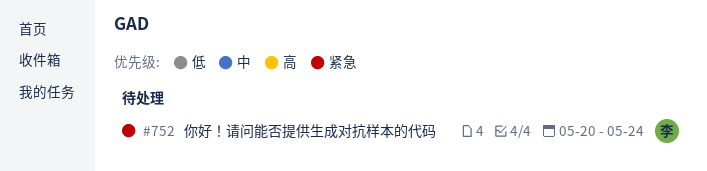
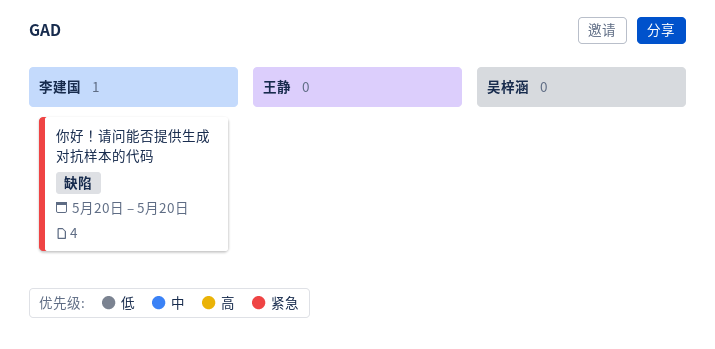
你好！请问能否提供生成对抗样本的代码, due: May 24 -> May 20

